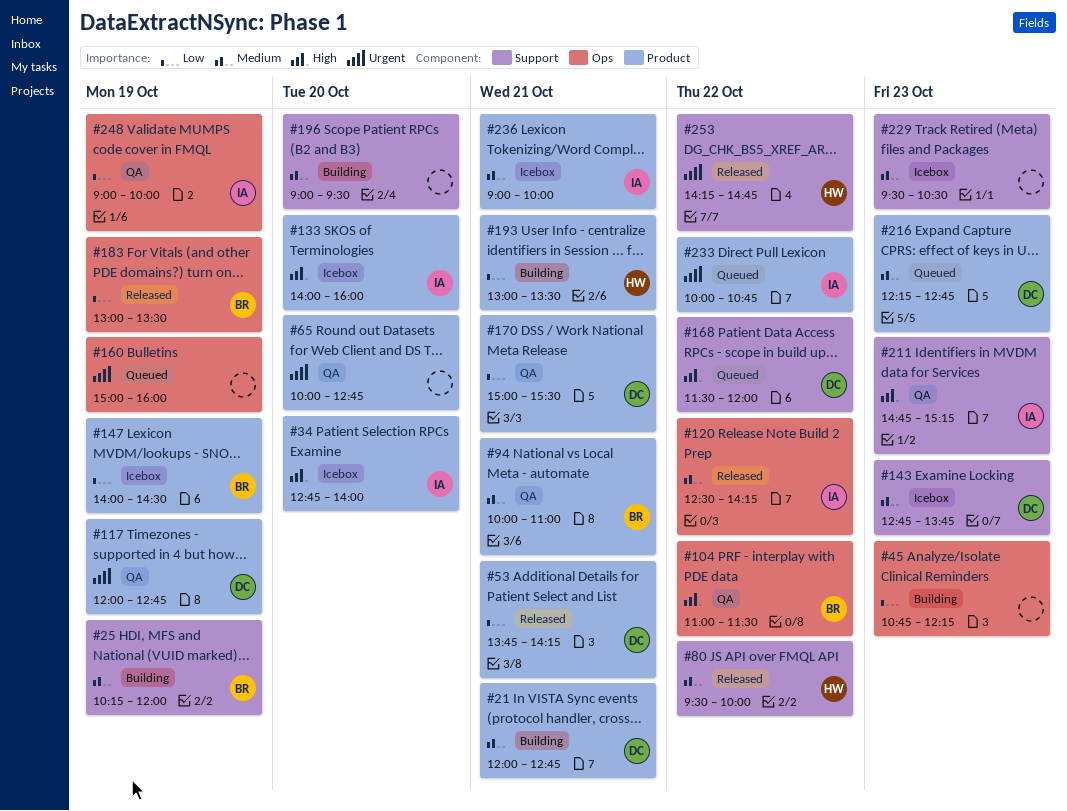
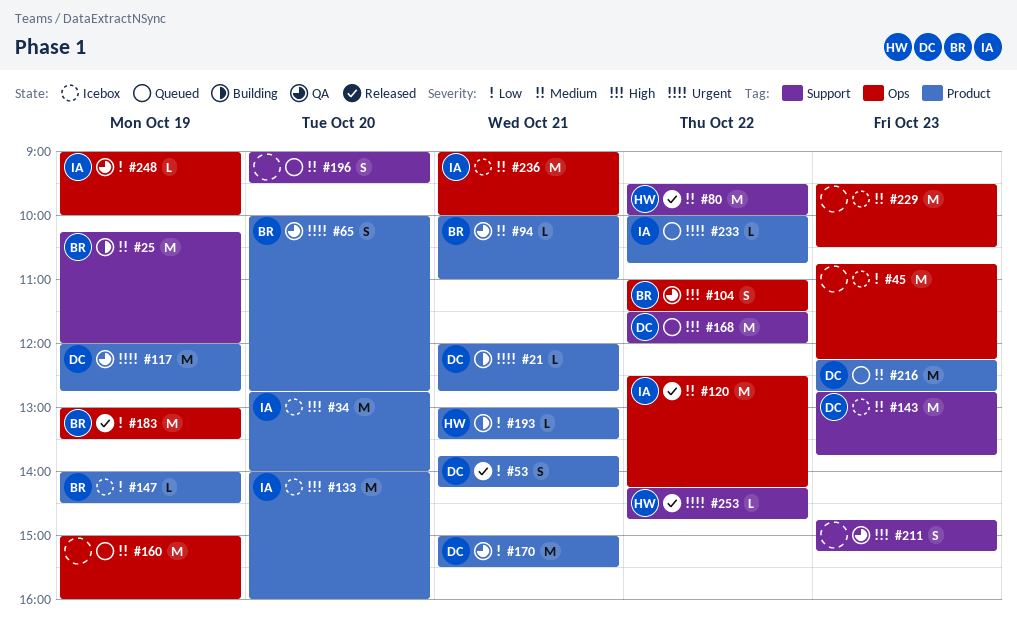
#21, priority: Medium -> Urgent
#45, status: Building -> Icebox
#65, owner: none -> BR
#160, priority: Urgent -> Medium
#196, status: Building -> Queued
#211, owner: IA -> none
#229, label: Support -> Ops
#236, label: Product -> Ops

